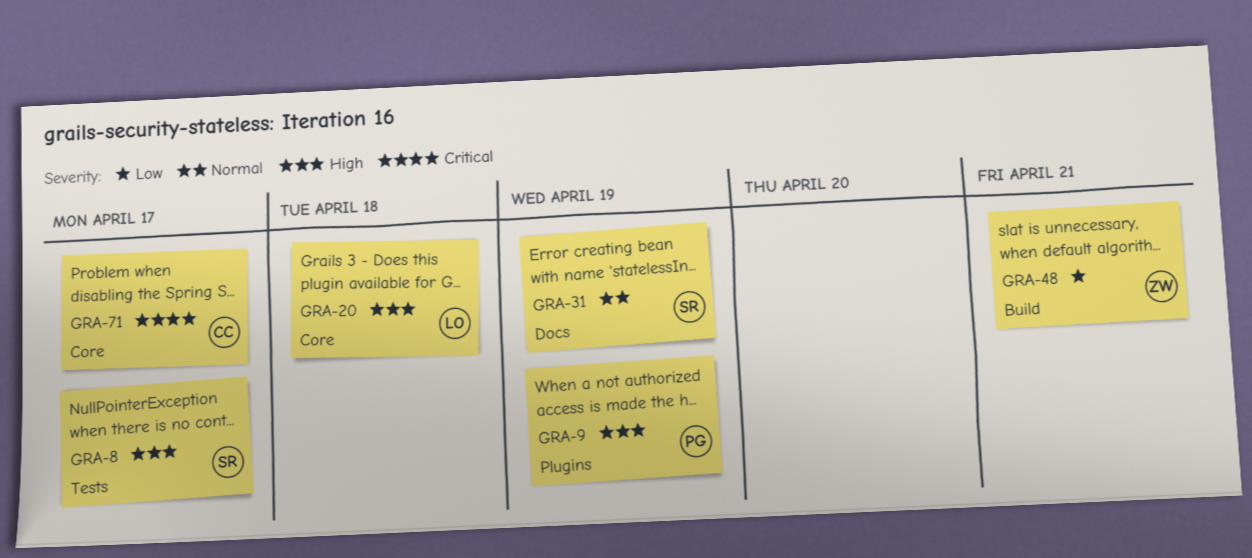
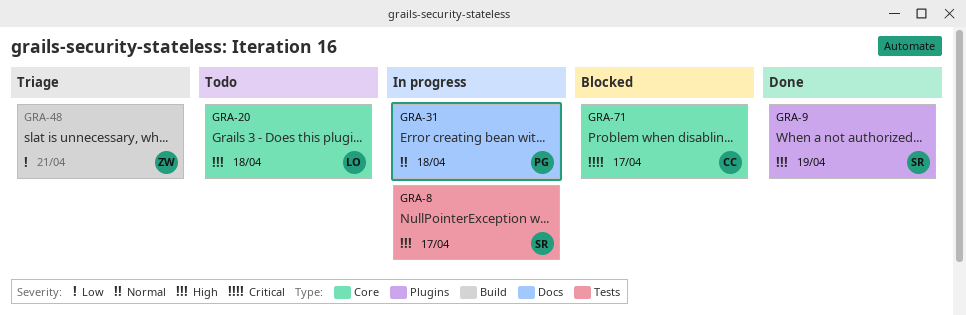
GRA-9, owner: PG -> SR
GRA-31, owner: SR -> PG
GRA-31, due: Apr 19 -> Apr 18

